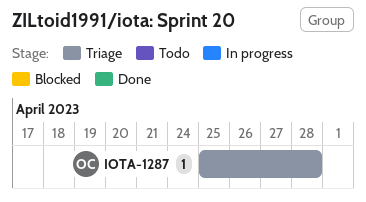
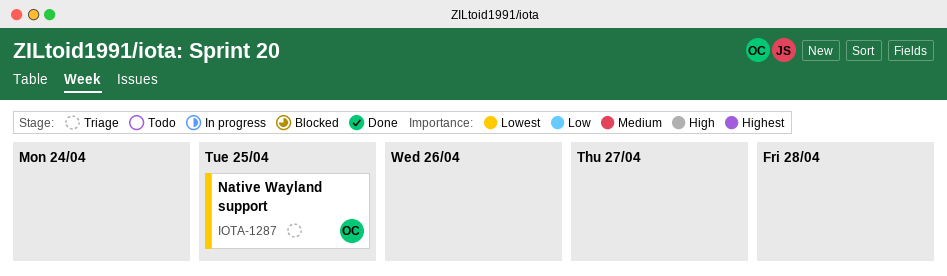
IOTA-1287, due: Apr 28 -> Apr 25

